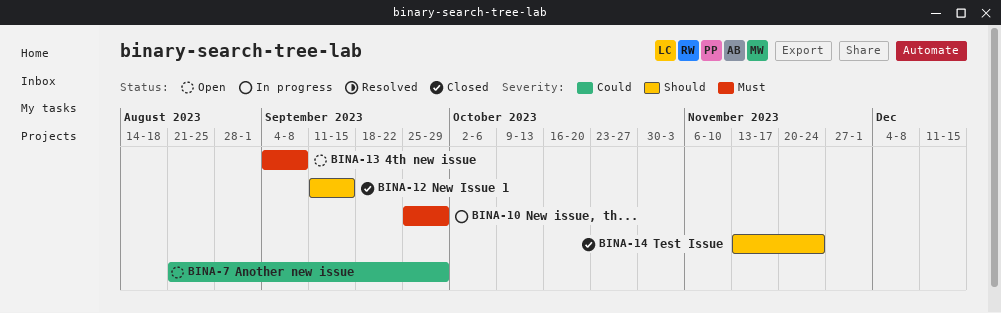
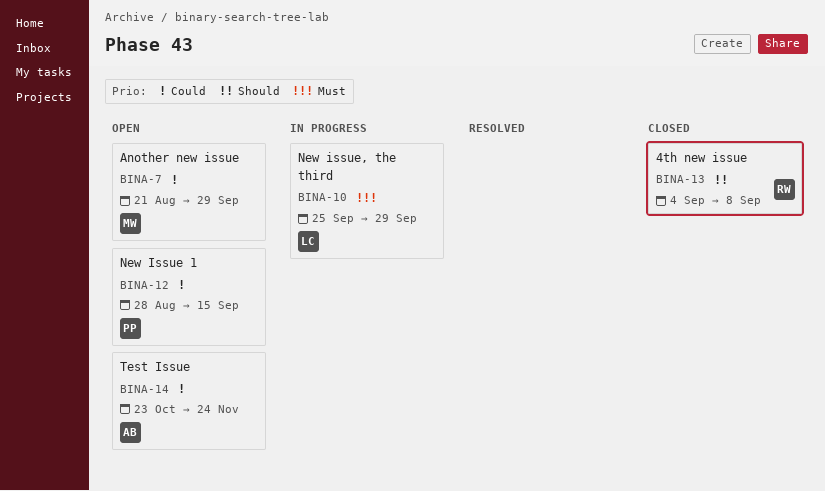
BINA-12, status: Closed -> Open
BINA-12, priority: Should -> Could
BINA-12, start: Sep 11 -> Aug 28
BINA-13, status: Open -> Closed
BINA-13, priority: Must -> Should
BINA-14, status: Closed -> Open
BINA-14, priority: Should -> Could
BINA-14, start: Nov 13 -> Oct 23

